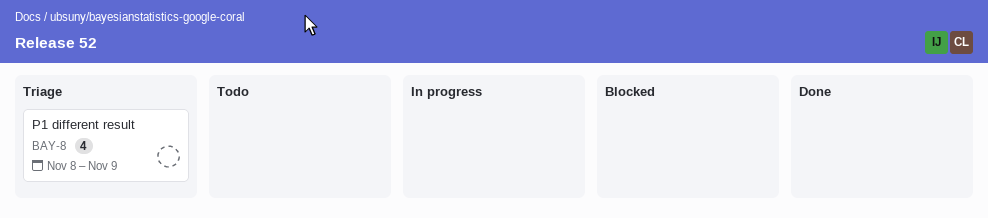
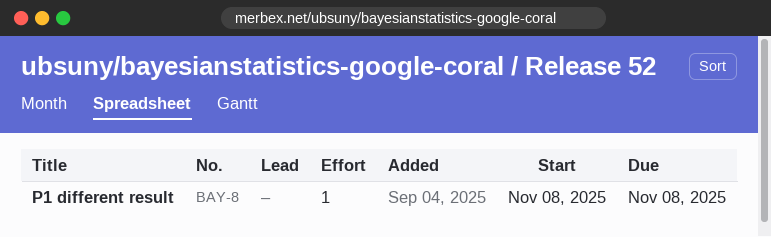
BAY-8, estimate: 4 -> 1
BAY-8, due: Nov 9 -> Nov 8

